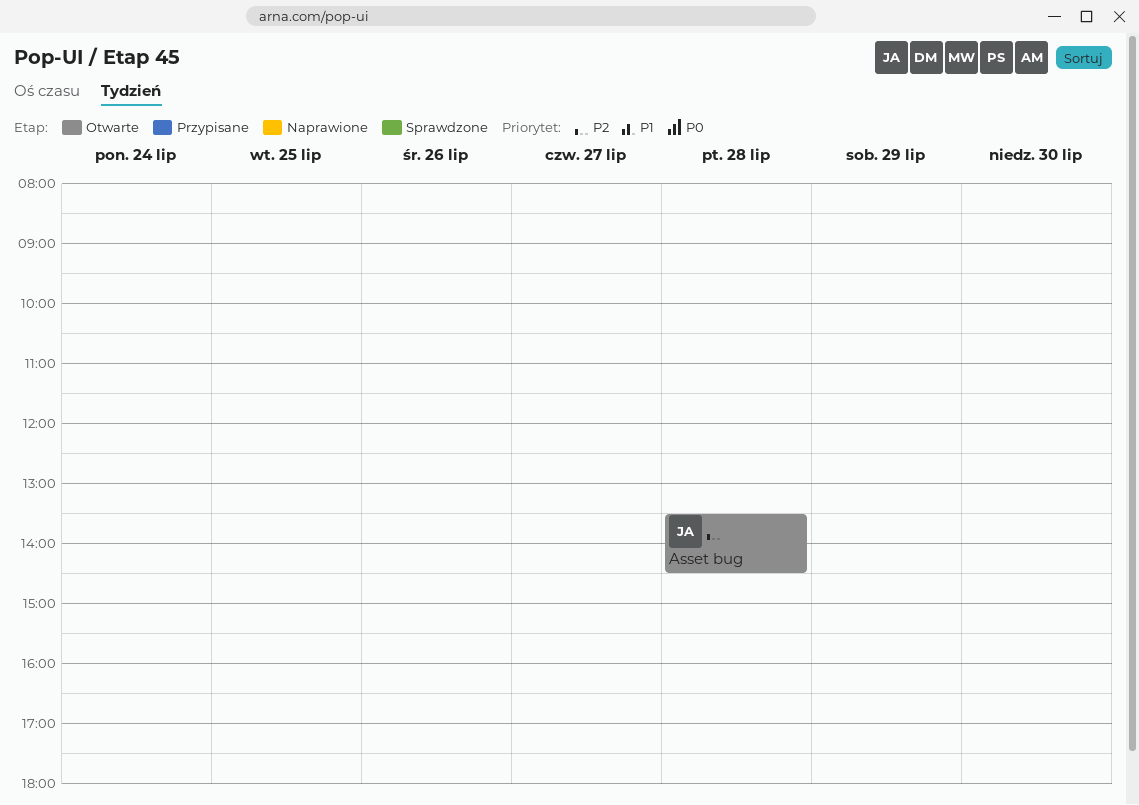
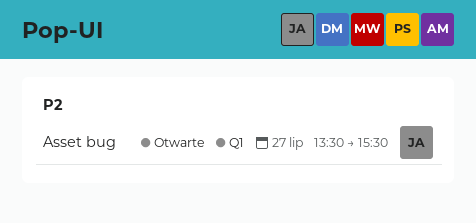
Asset bug, day: Jul 28 -> Jul 27
Asset bug, ends: 14:30 -> 15:30

